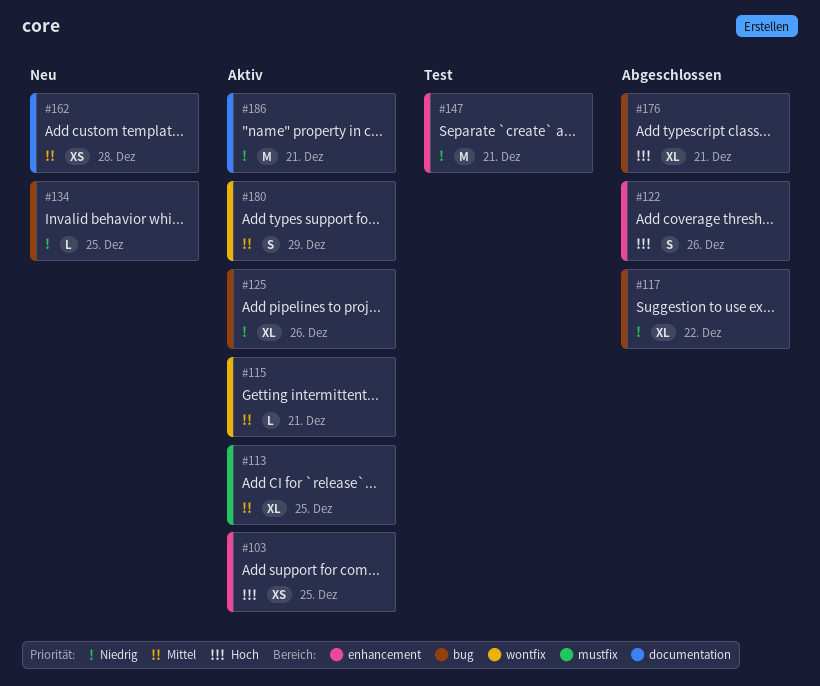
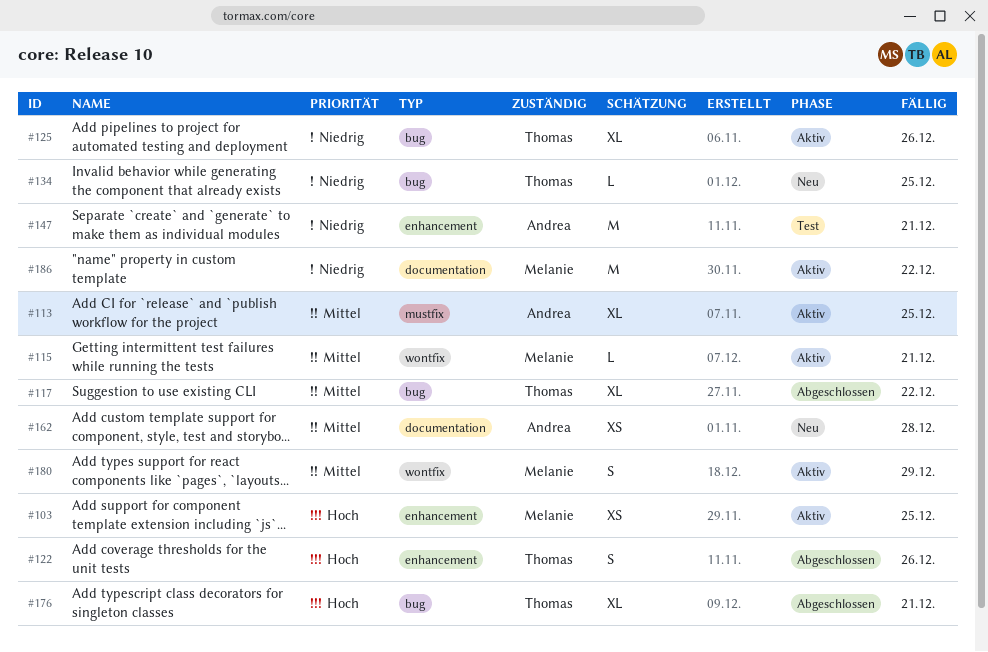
#117, priority: Niedrig -> Mittel
#186, due: Dec 21 -> Dec 22

